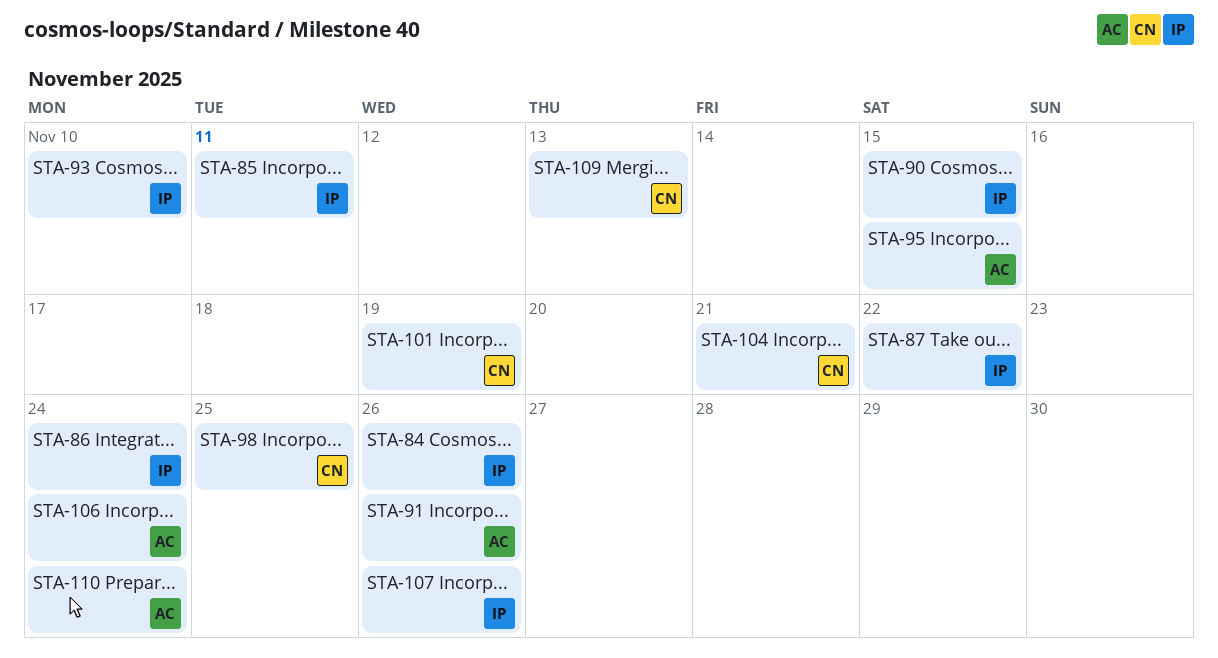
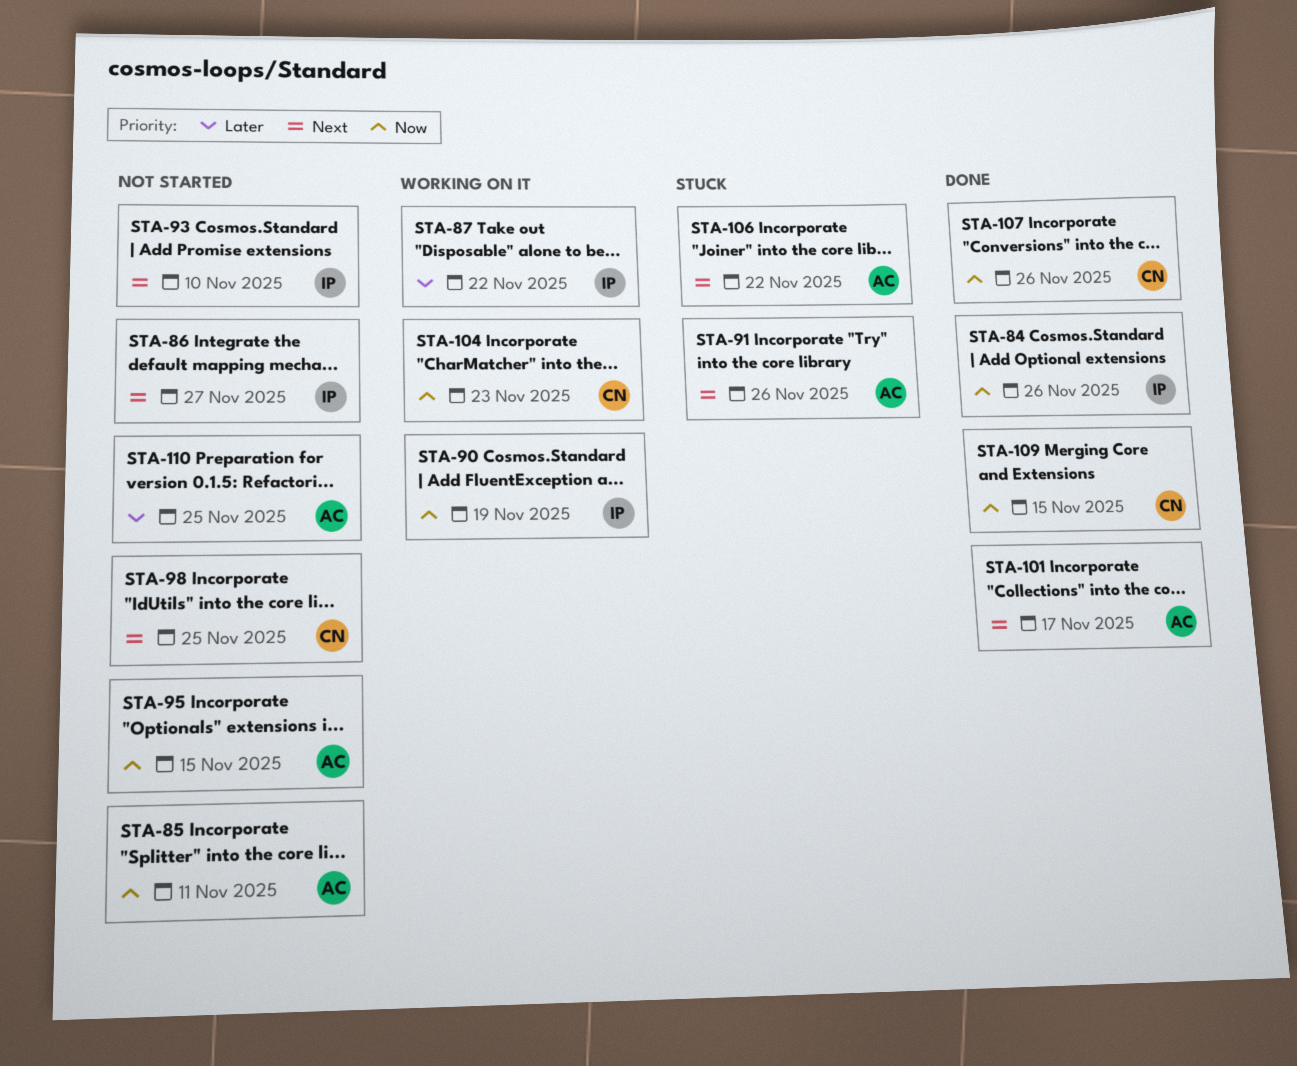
STA-85, owner: IP -> AC
STA-86, due: Nov 24 -> Nov 27
STA-90, due: Nov 15 -> Nov 19
STA-101, owner: CN -> AC
STA-101, due: Nov 19 -> Nov 17
STA-104, due: Nov 21 -> Nov 23
STA-106, due: Nov 24 -> Nov 22
STA-107, owner: IP -> CN
STA-109, due: Nov 13 -> Nov 15
STA-110, due: Nov 24 -> Nov 25

